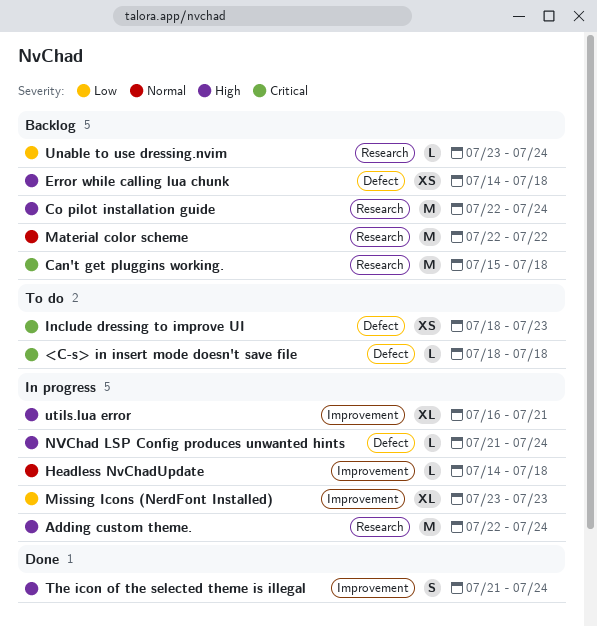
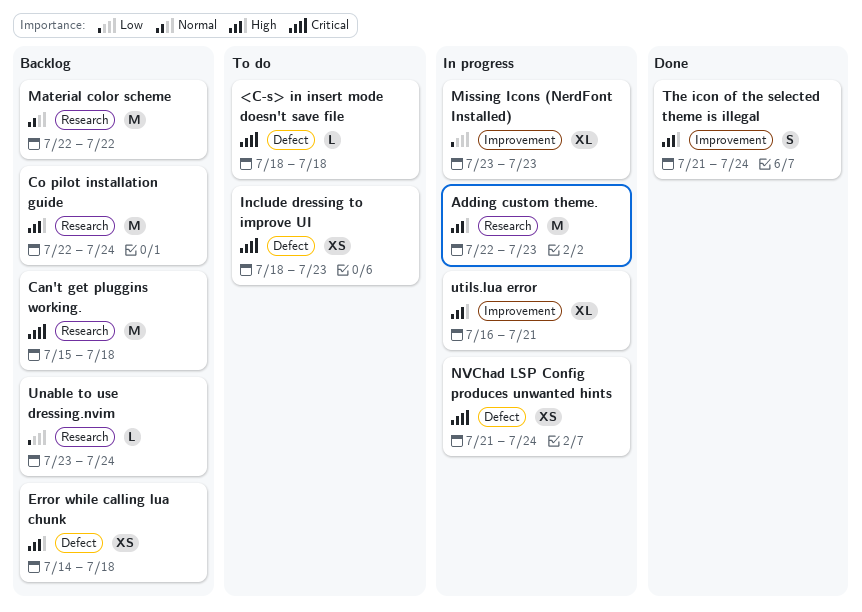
Adding custom theme., due: Jul 24 -> Jul 23
Headless NvChadUpdate: present -> none
NVChad LSP Config produces unwanted hints, priority: High -> Critical
NVChad LSP Config produces unwanted hints, estimate: L -> XS

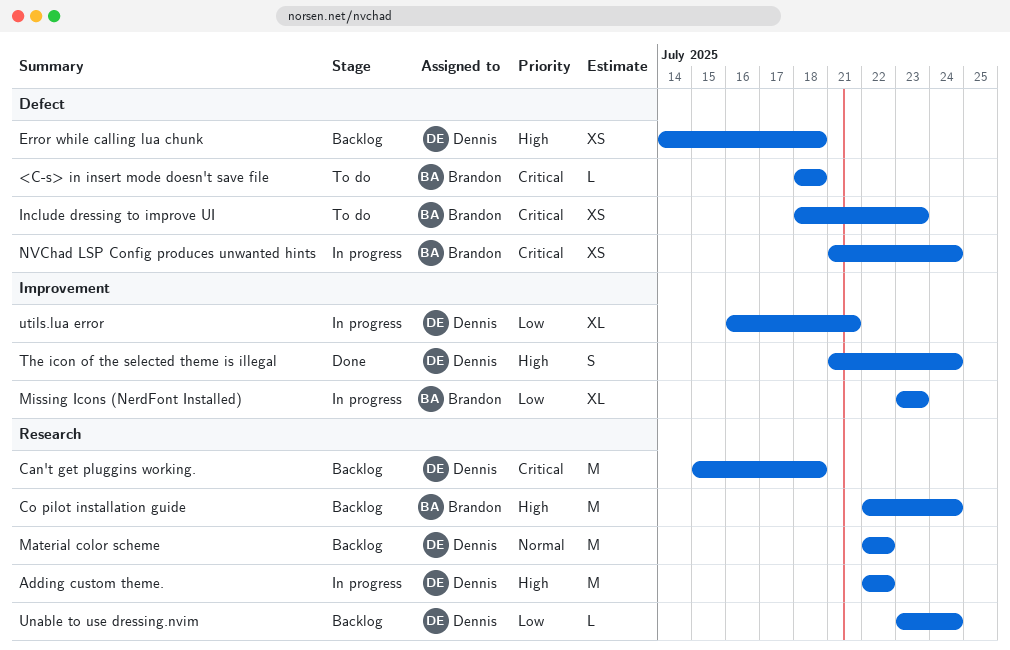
Adding custom theme., due: Jul 23 -> Jul 22
utils.lua error, priority: High -> Low

